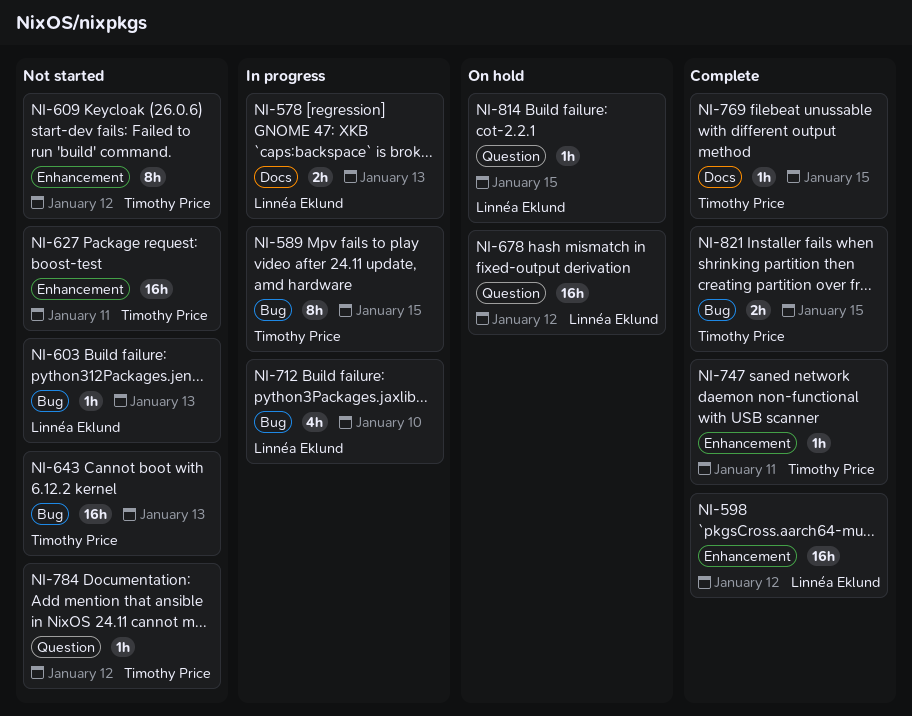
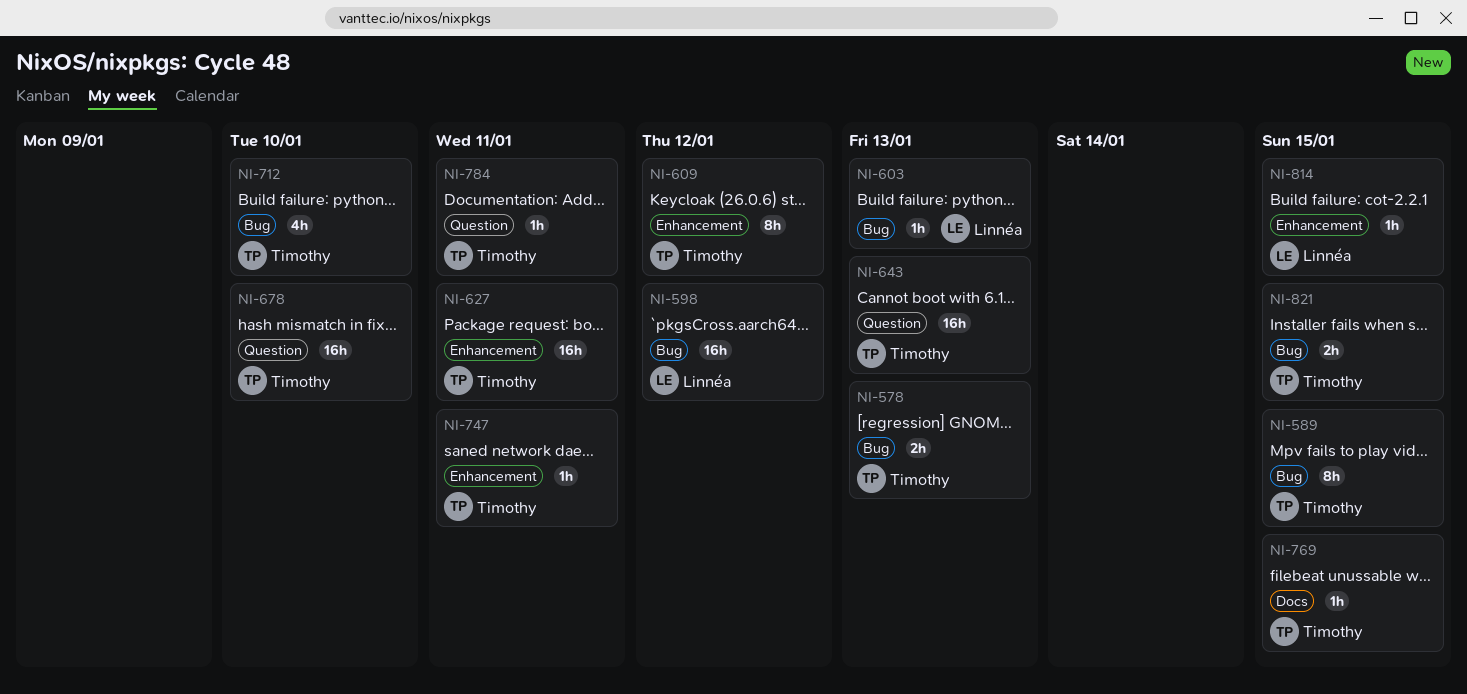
NI-578, owner: Linnéa Eklund -> Timothy Price
NI-578, label: Docs -> Bug
NI-598, label: Enhancement -> Bug
NI-643, label: Bug -> Question
NI-678, owner: Linnéa Eklund -> Timothy Price
NI-678, due: Jan 12 -> Jan 10
NI-712, owner: Linnéa Eklund -> Timothy Price
NI-784, due: Jan 12 -> Jan 11
NI-814, label: Question -> Enhancement

